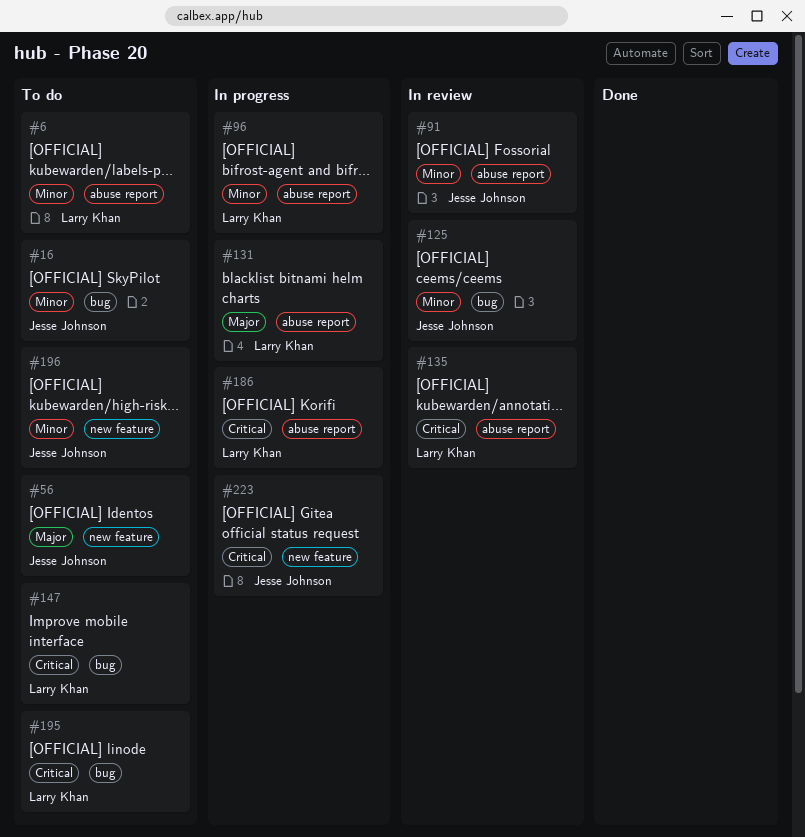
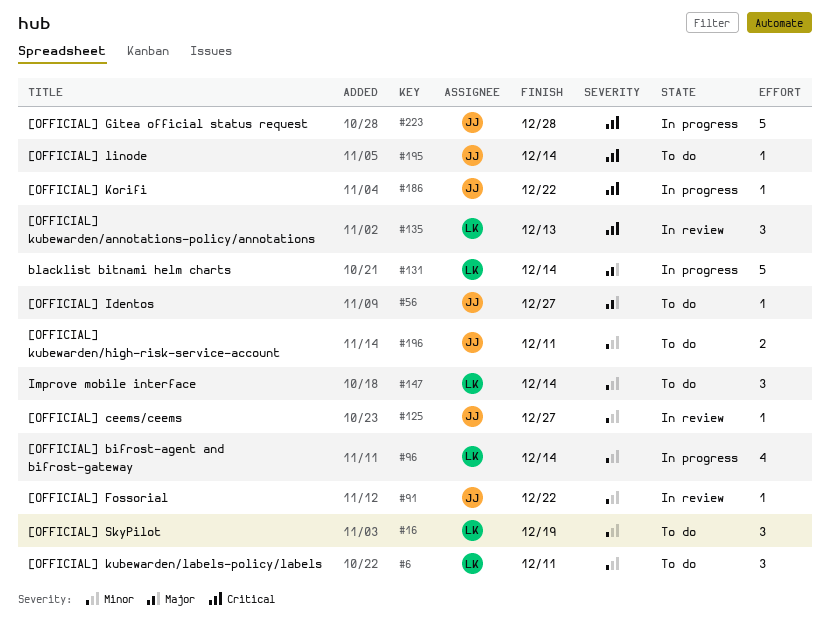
#16, owner: Jesse Johnson -> Larry Khan
#147, priority: Critical -> Minor
#186, owner: Larry Khan -> Jesse Johnson
#195, owner: Larry Khan -> Jesse Johnson

